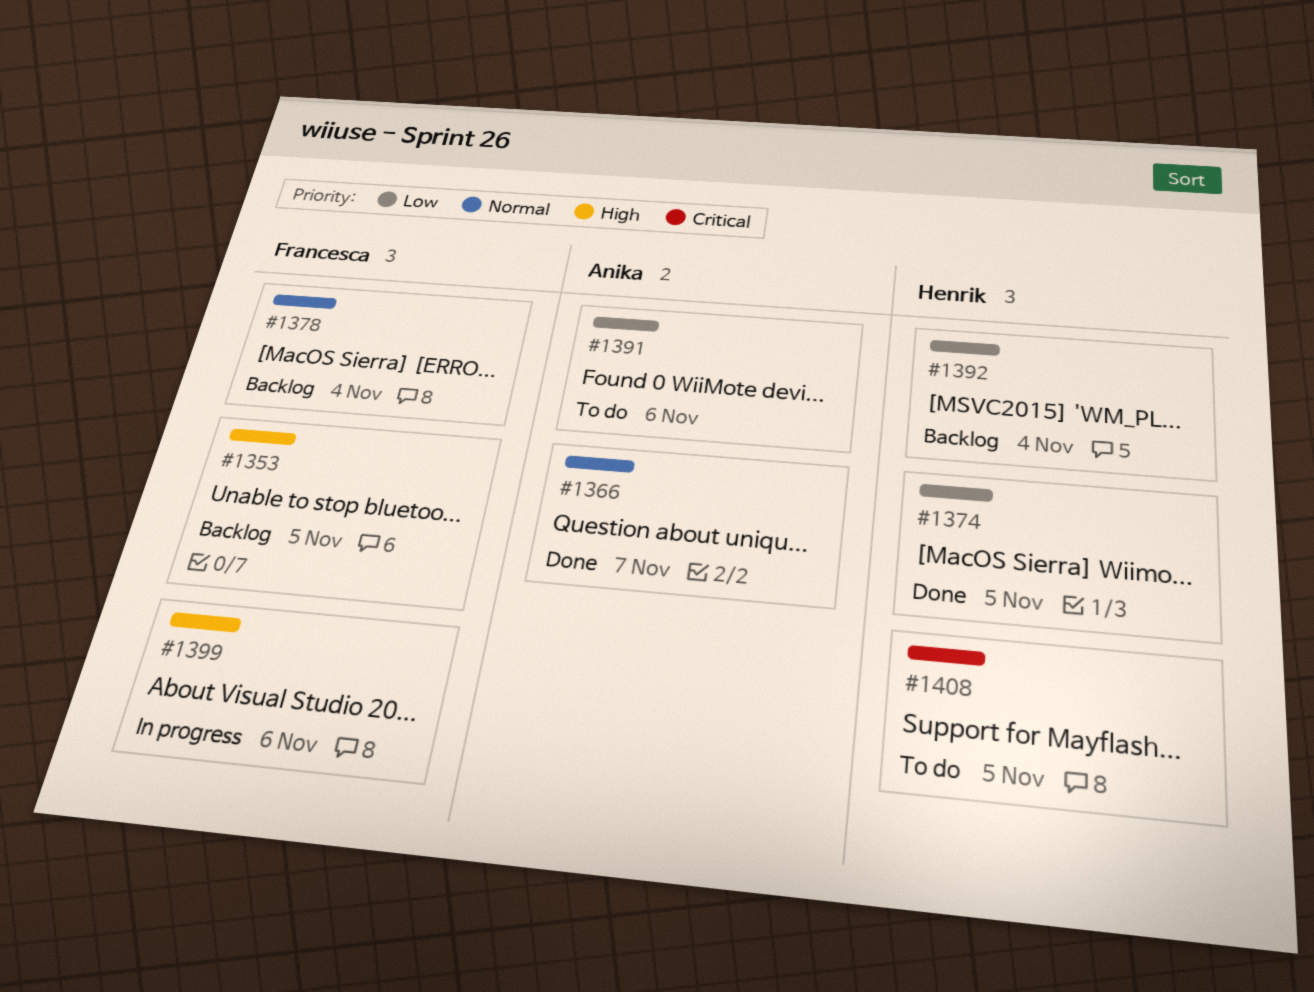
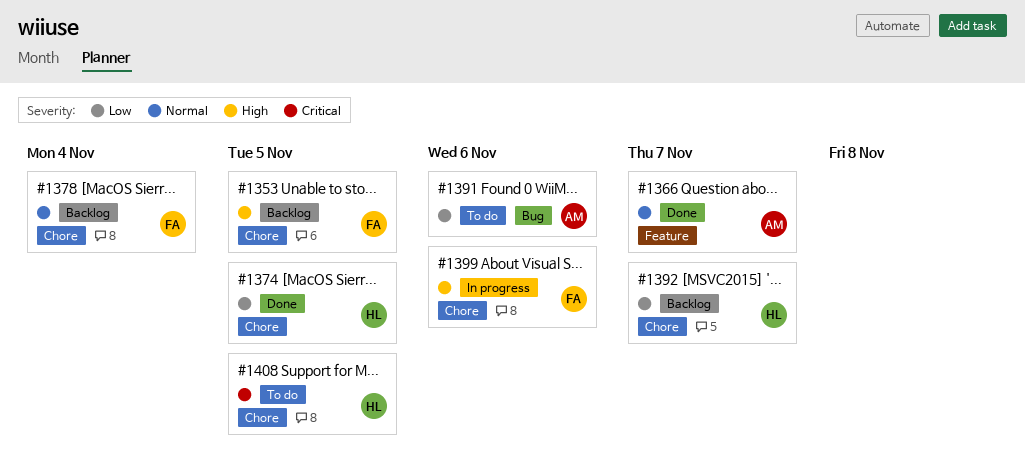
#1392, due: Nov 4 -> Nov 7

